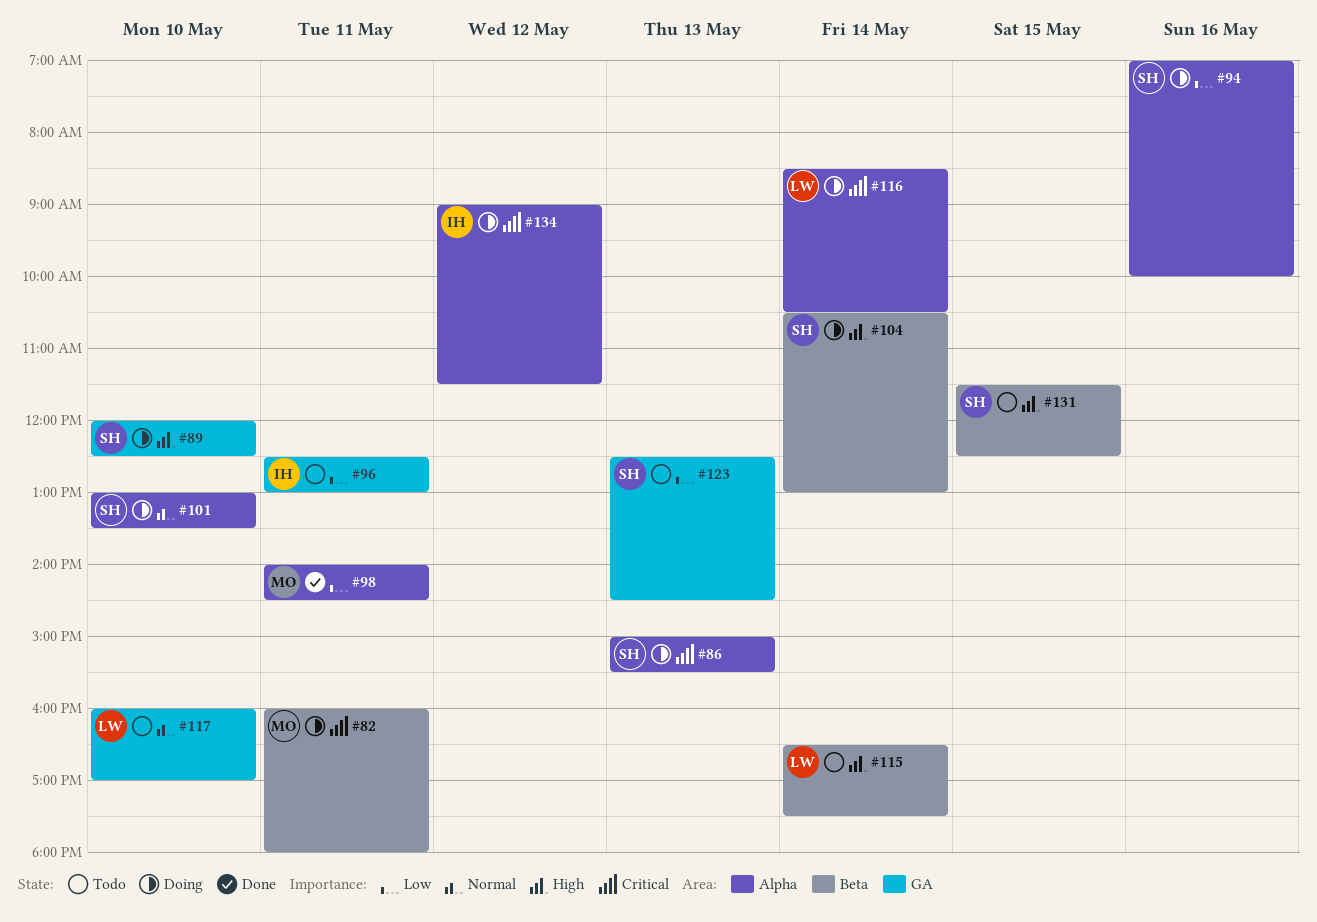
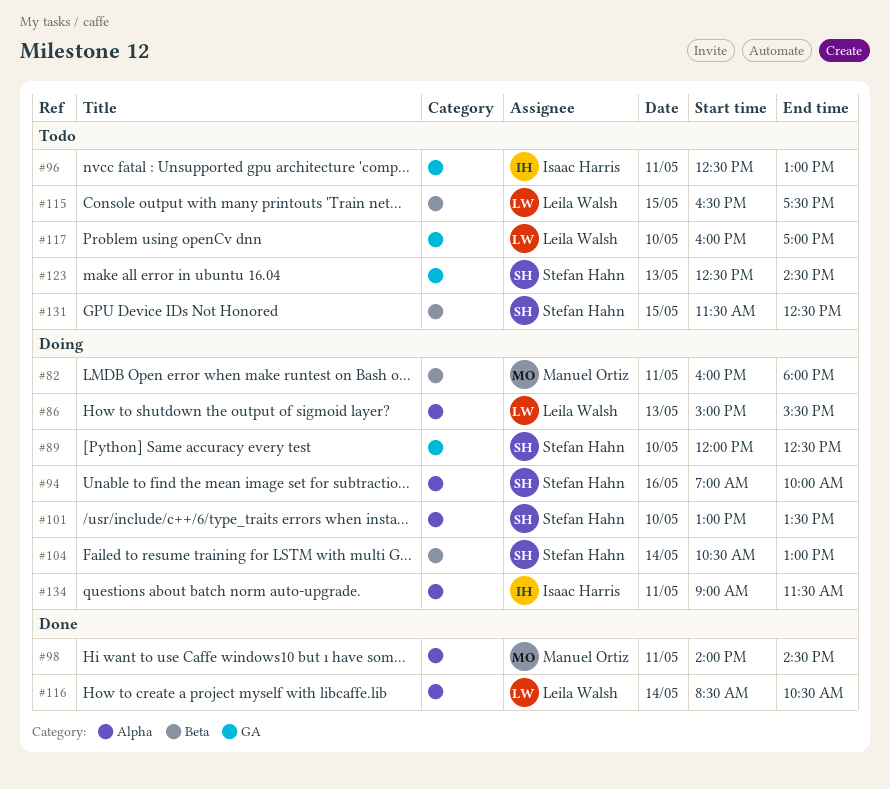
#86, owner: Stefan Hahn -> Leila Walsh
#115, day: May 14 -> May 15
#116, status: Doing -> Done
#134, day: May 12 -> May 11

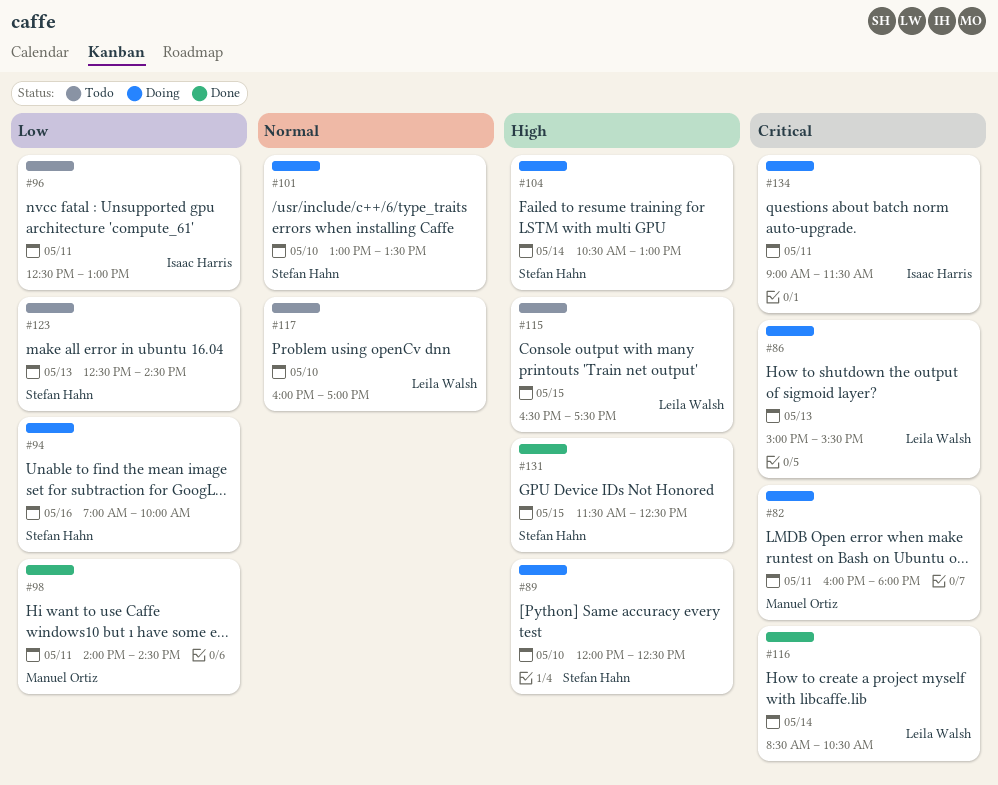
#131, status: Todo -> Done

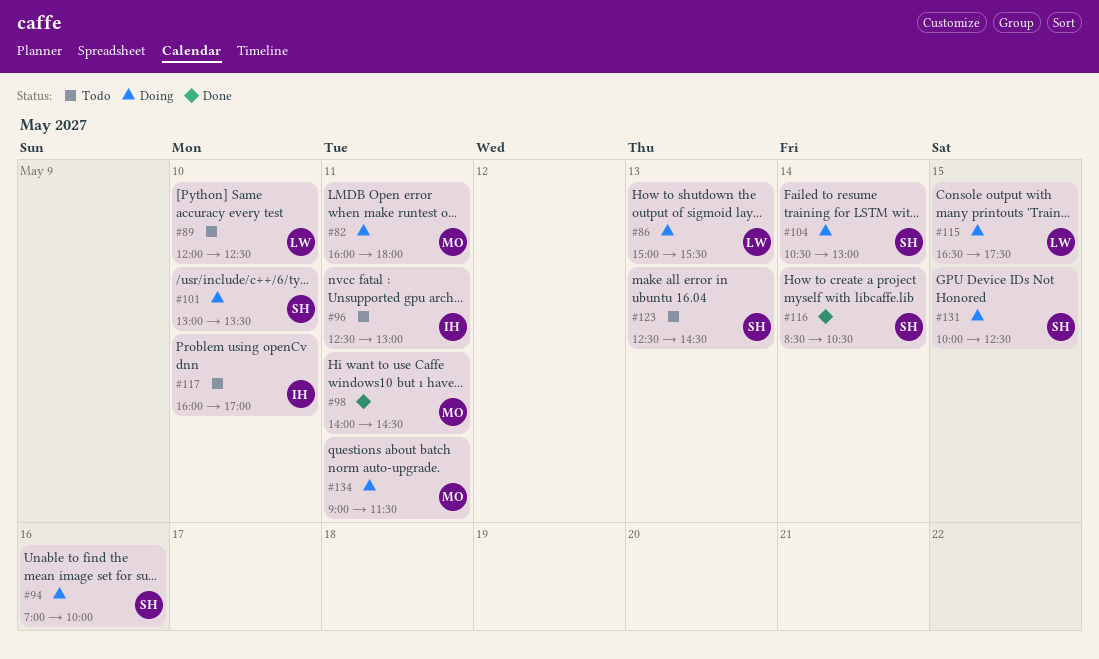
#89, status: Doing -> Todo
#89, owner: Stefan Hahn -> Leila Walsh
#115, status: Todo -> Doing
#116, owner: Leila Walsh -> Stefan Hahn
#117, owner: Leila Walsh -> Isaac Harris
#131, status: Done -> Doing
#131, begins: 11:30 -> 10:00
#134, owner: Isaac Harris -> Manuel Ortiz

